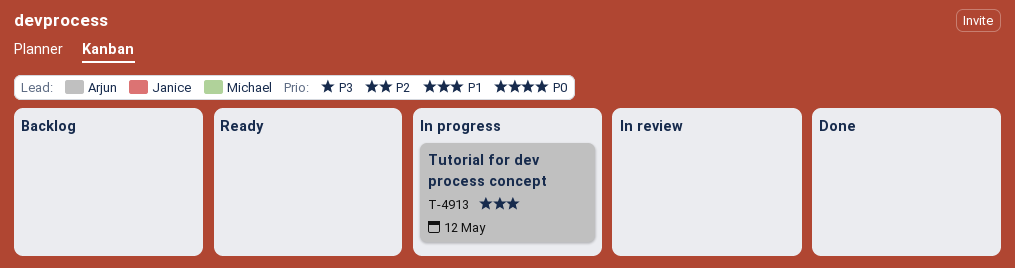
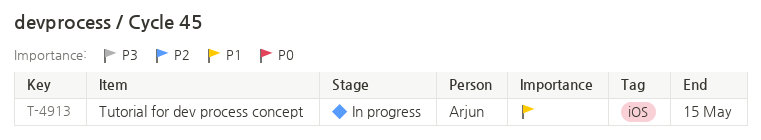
T-4913, due: May 12 -> May 15

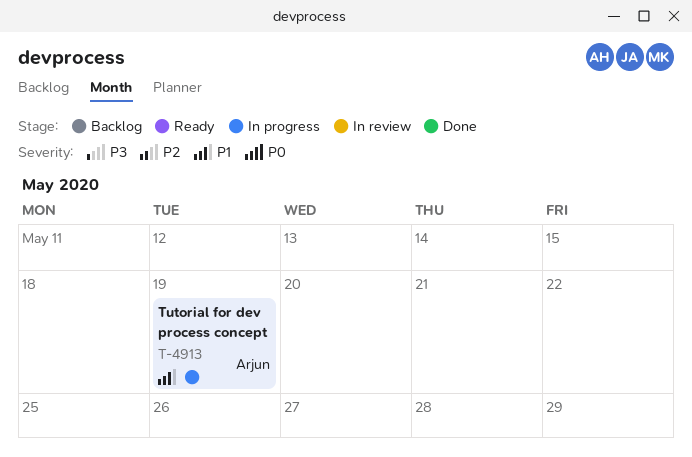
T-4913, due: May 15 -> May 19

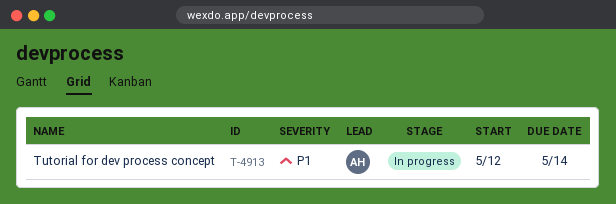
T-4913, due: May 19 -> May 14

